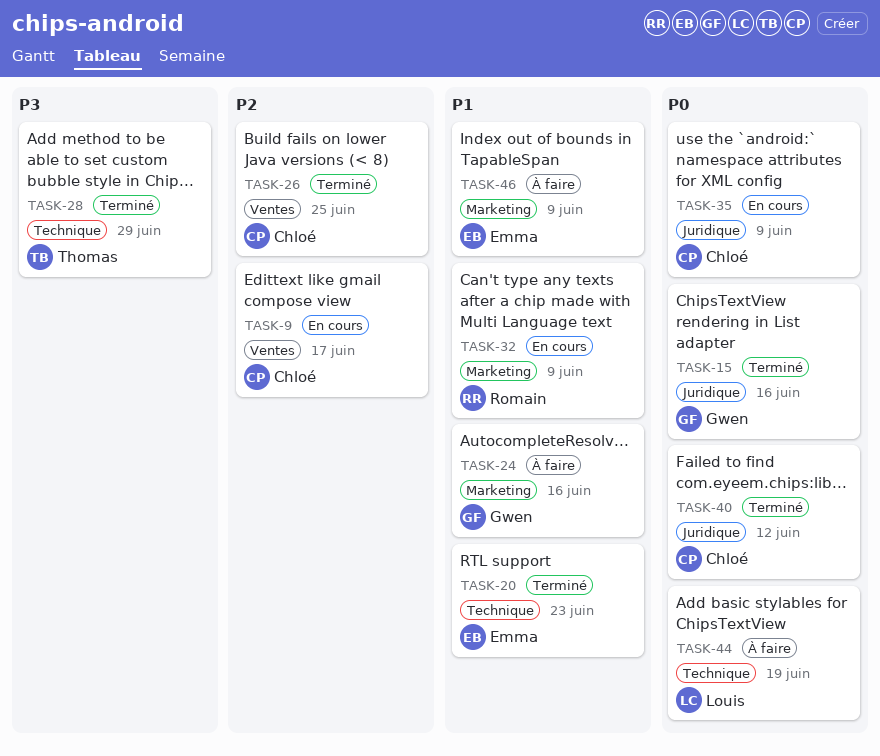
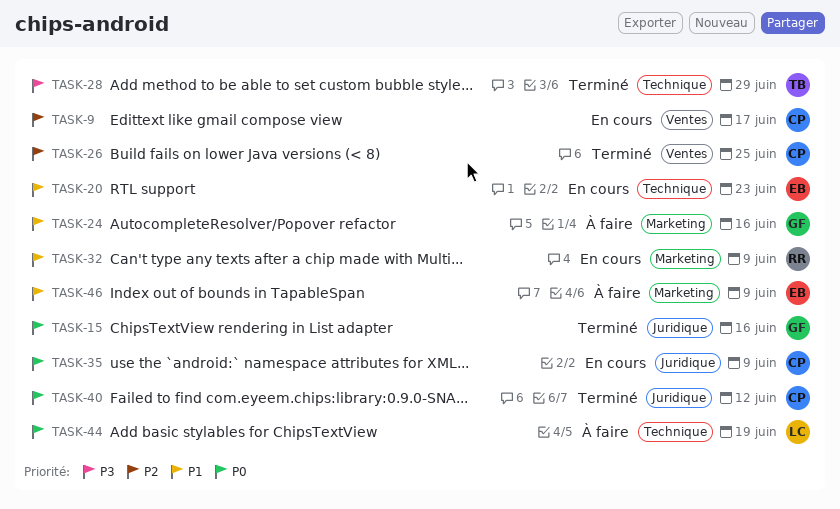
TASK-20, status: Terminé -> En cours

